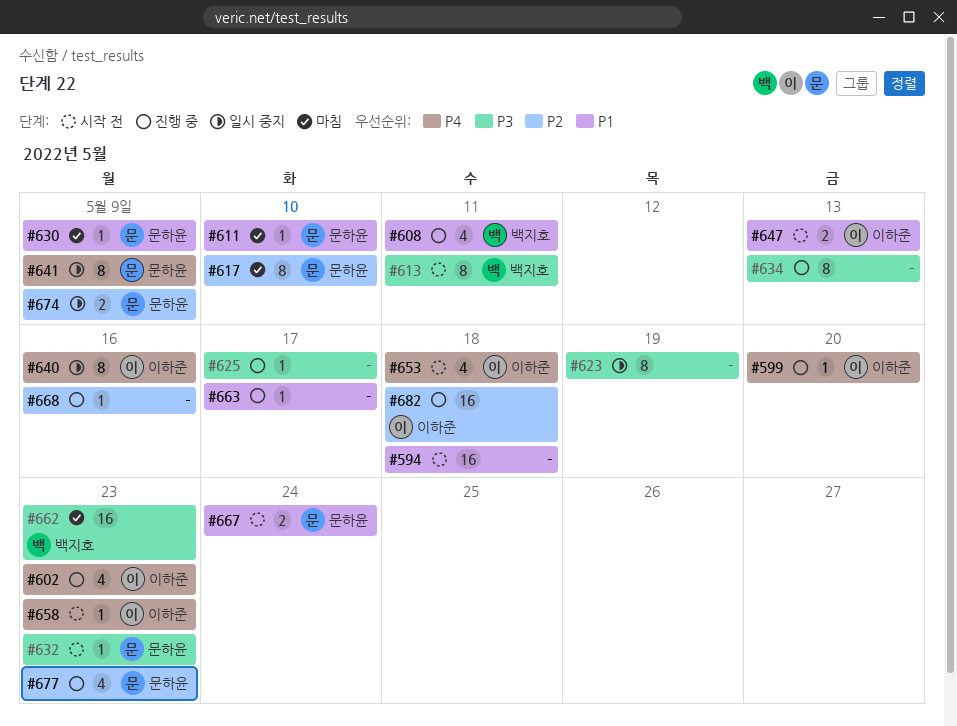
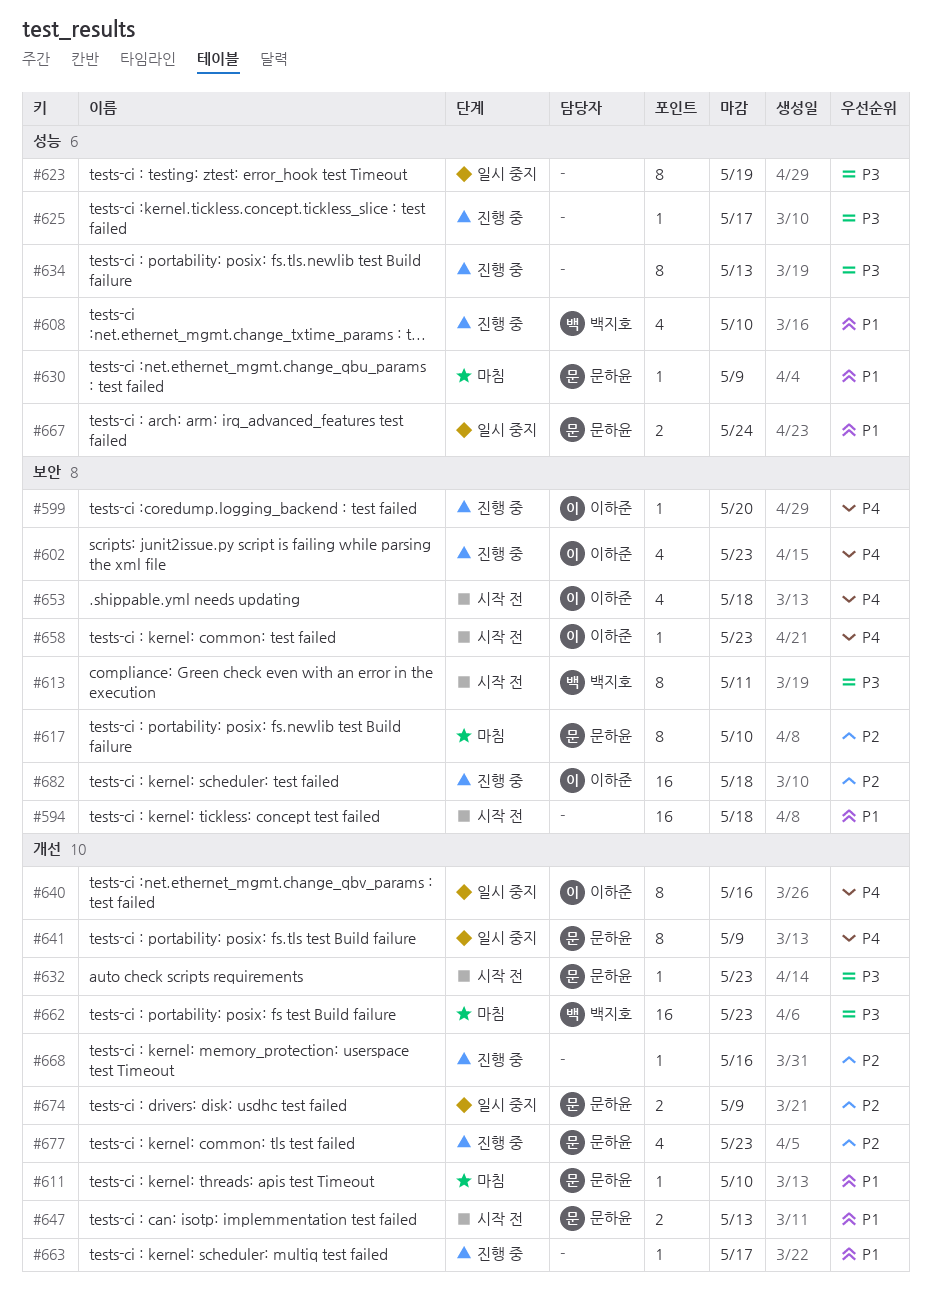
#608, due: May 11 -> May 10
#647, owner: 이하준 -> 문하윤
#667, status: 시작 전 -> 일시 중지

